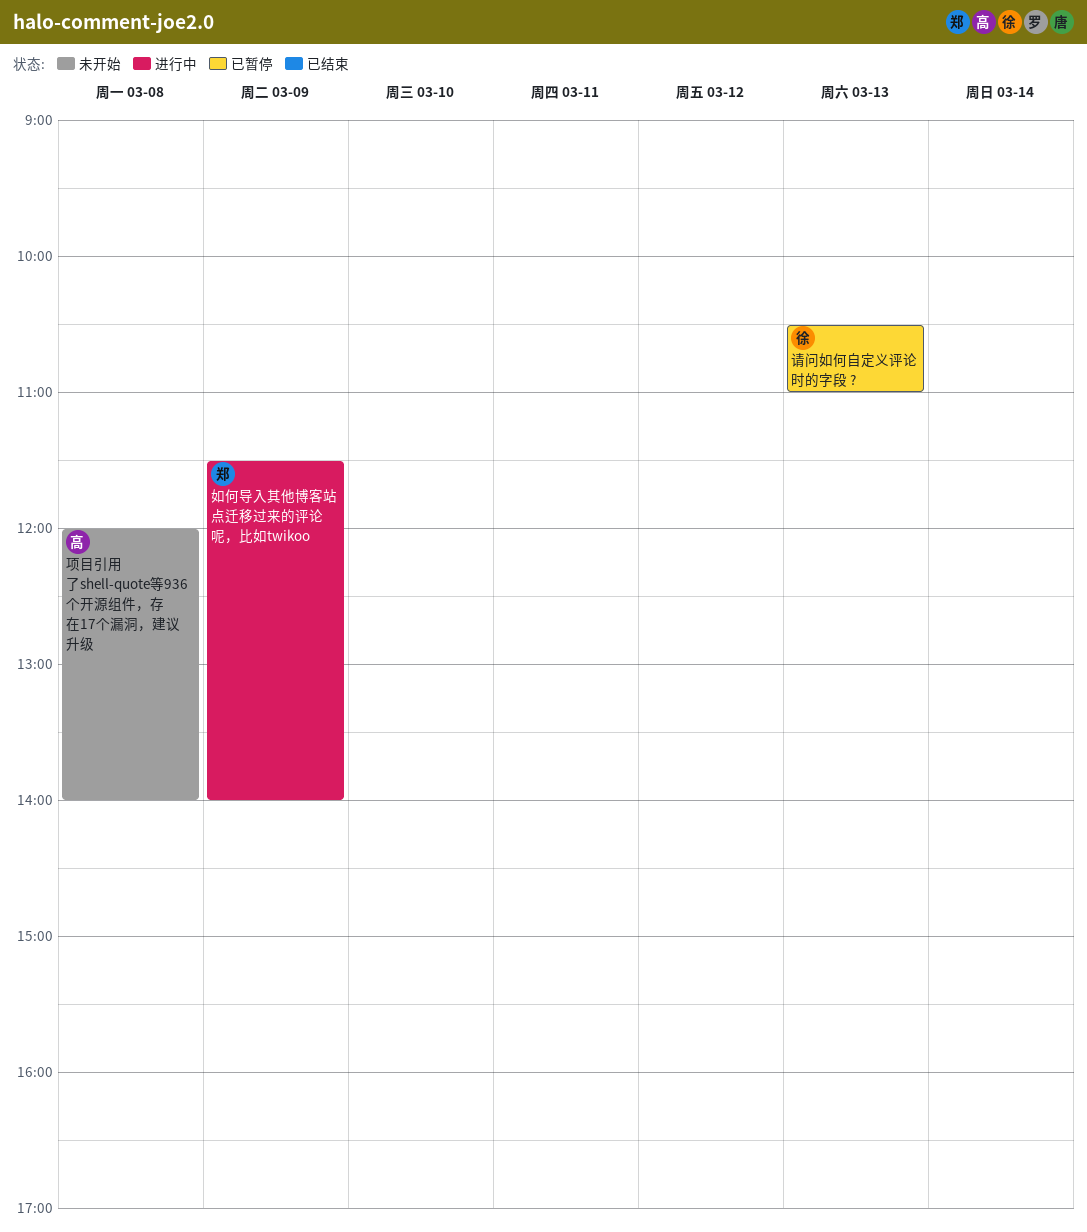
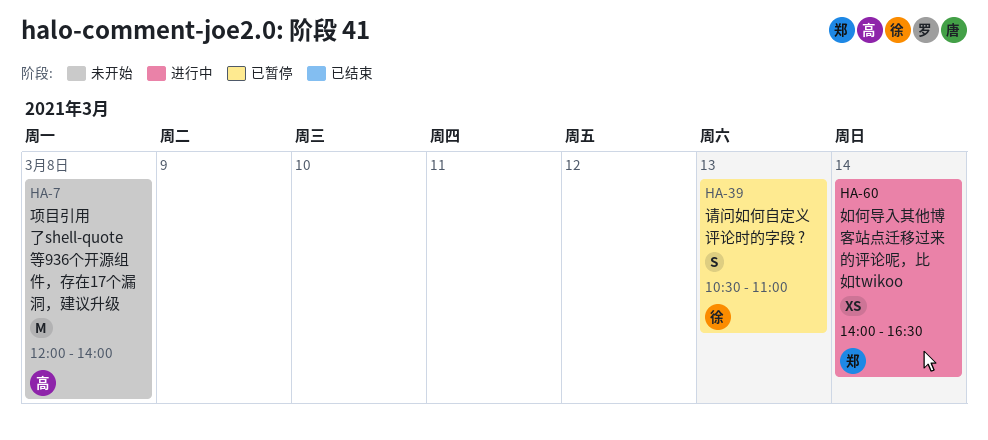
如何导入其他博客站点迁移过来的评论呢，比如twikoo, day: Mar 9 -> Mar 14
如何导入其他博客站点迁移过来的评论呢，比如twikoo, begins: 11:30 -> 14:00
如何导入其他博客站点迁移过来的评论呢，比如twikoo, ends: 14:00 -> 16:30

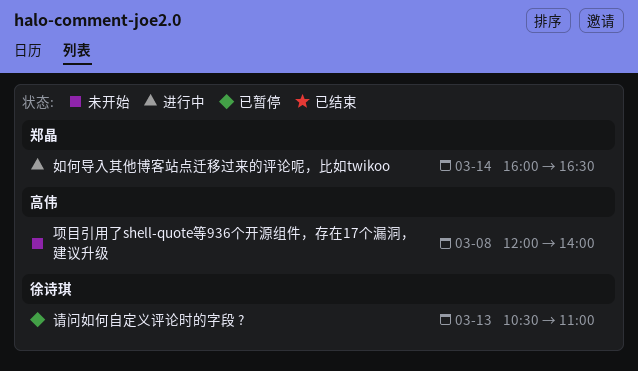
如何导入其他博客站点迁移过来的评论呢，比如twikoo, begins: 14:00 -> 16:00

